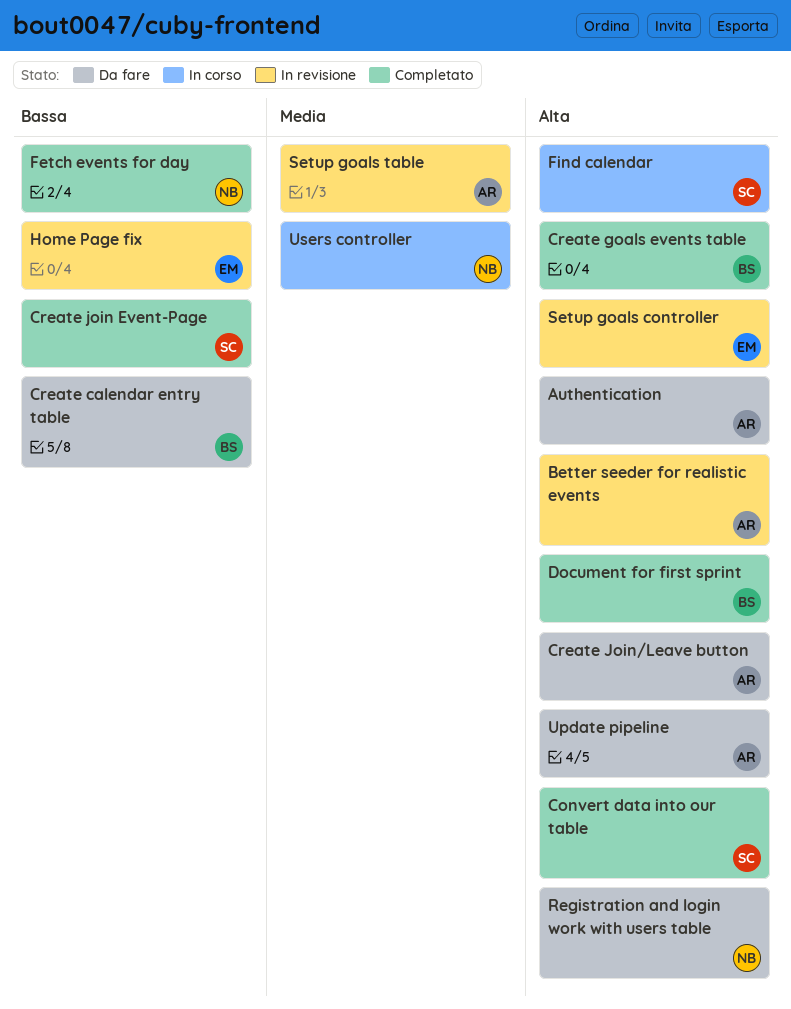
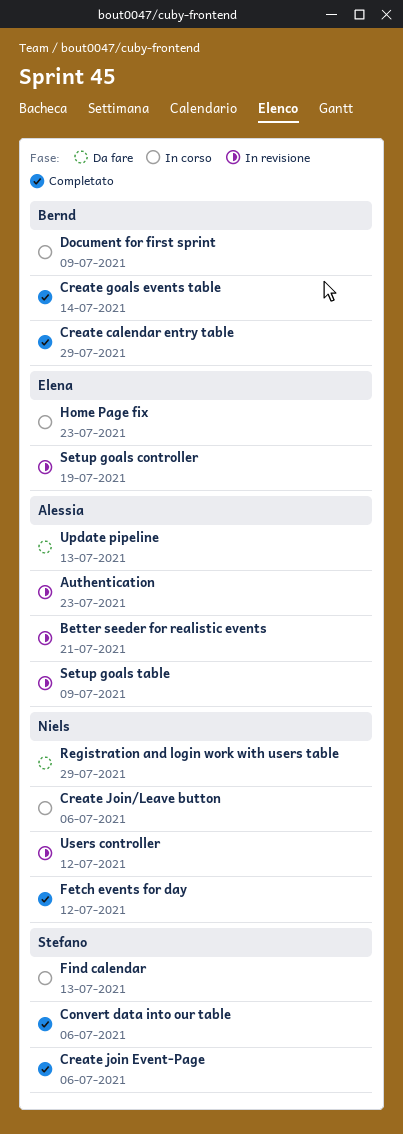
Authentication, status: Da fare -> In revisione
Create calendar entry table, status: Da fare -> Completato
Create Join/Leave button, status: Da fare -> In corso
Create Join/Leave button, owner: Alessia -> Niels
Document for first sprint, status: Completato -> In corso
Home Page fix, status: In revisione -> In corso
Users controller, status: In corso -> In revisione

